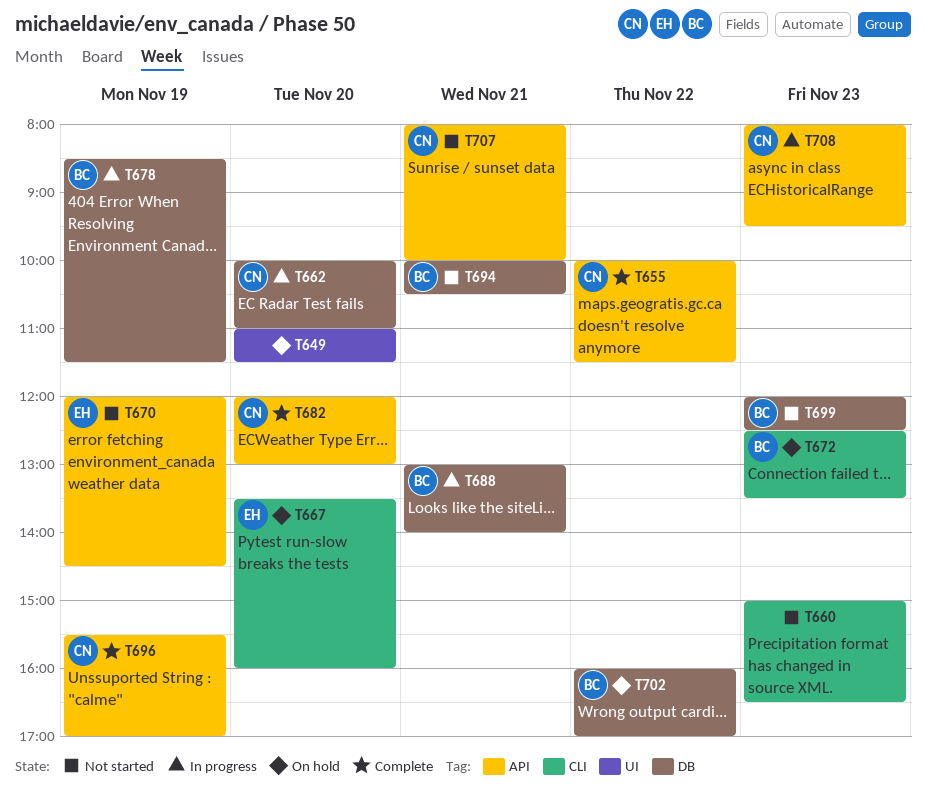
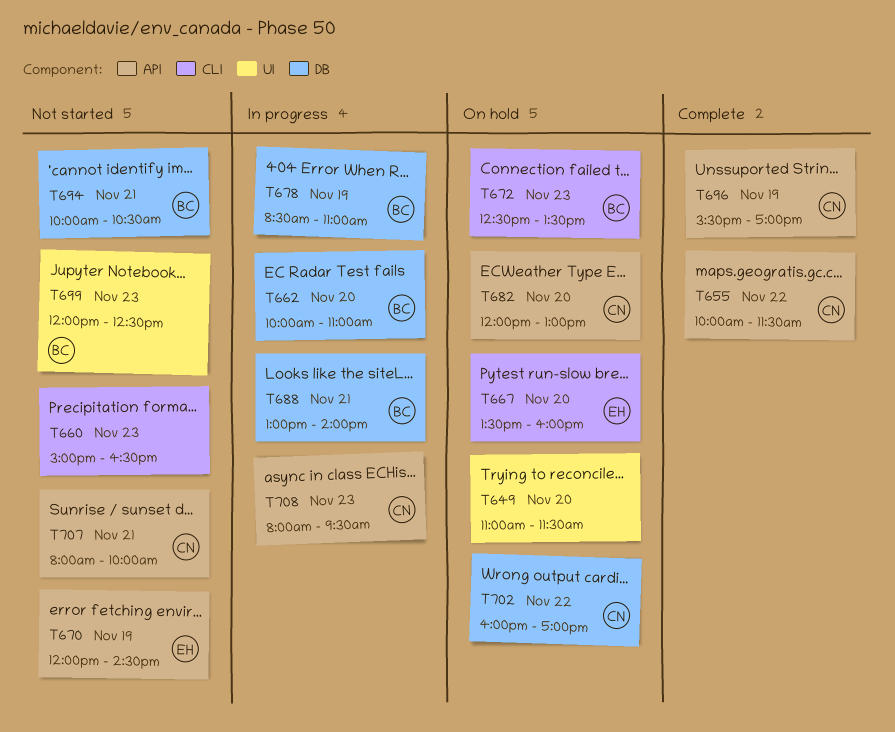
T662, owner: CN -> BC
T678, ends: 11:30 -> 11:00
T682, status: Complete -> On hold
T699, label: DB -> UI
T702, owner: BC -> CN

